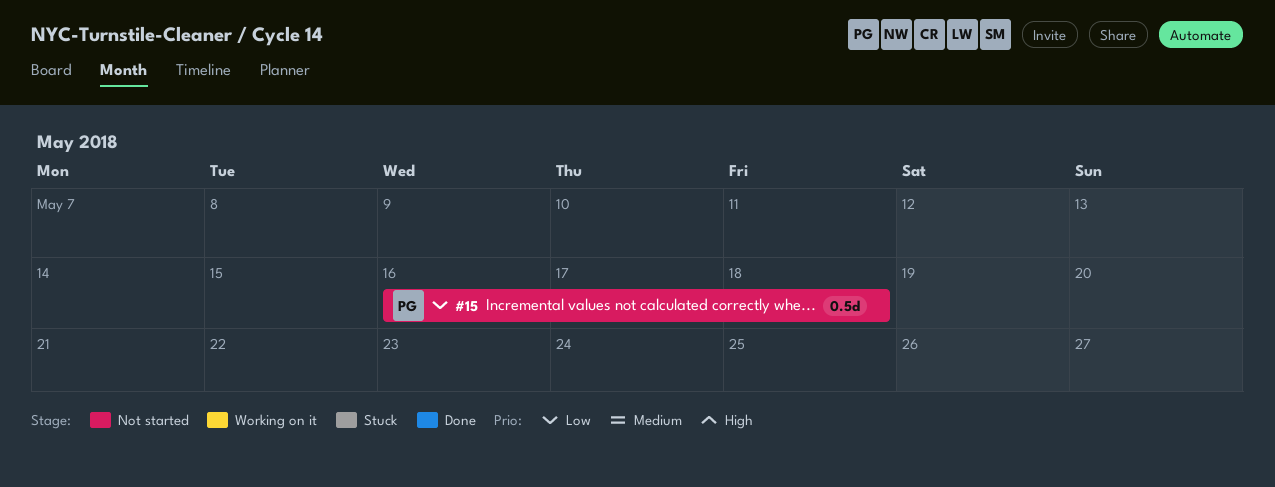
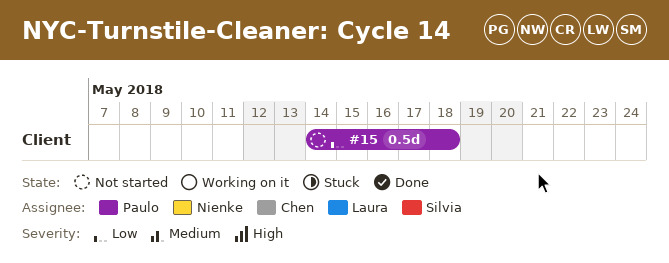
#15, start: May 16 -> May 14

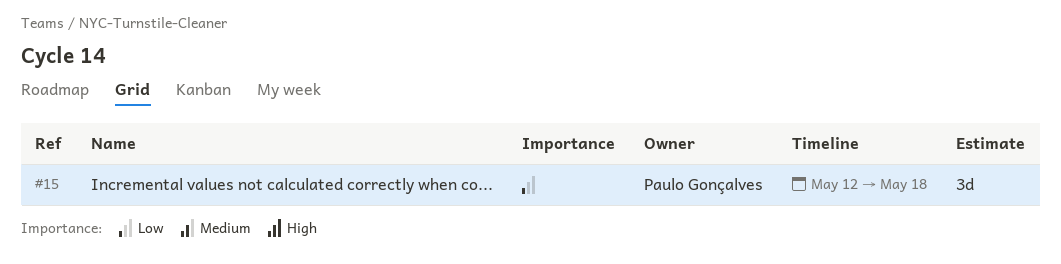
#15, estimate: 0.5d -> 3d
#15, start: May 14 -> May 12

